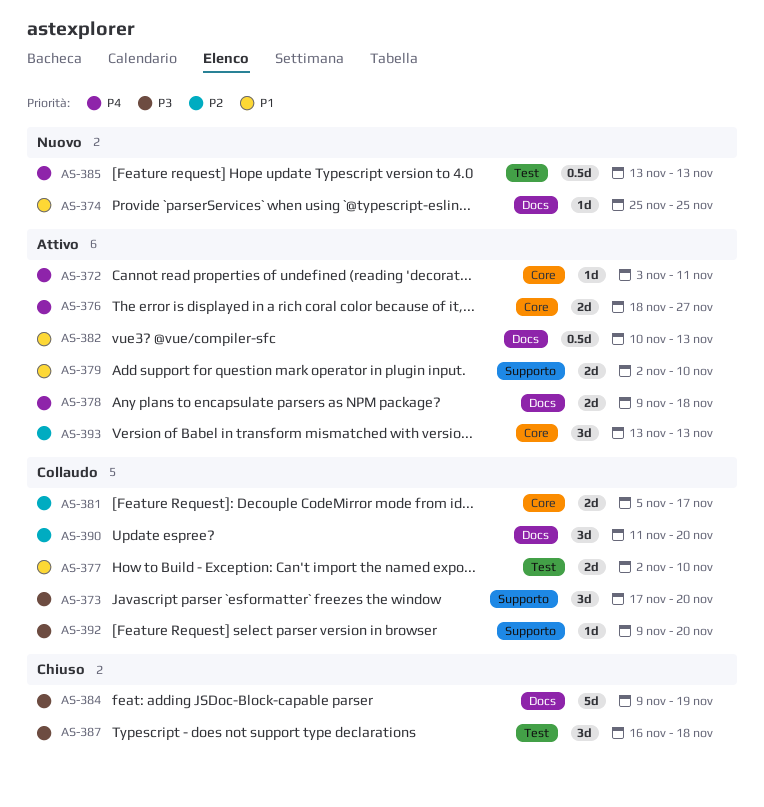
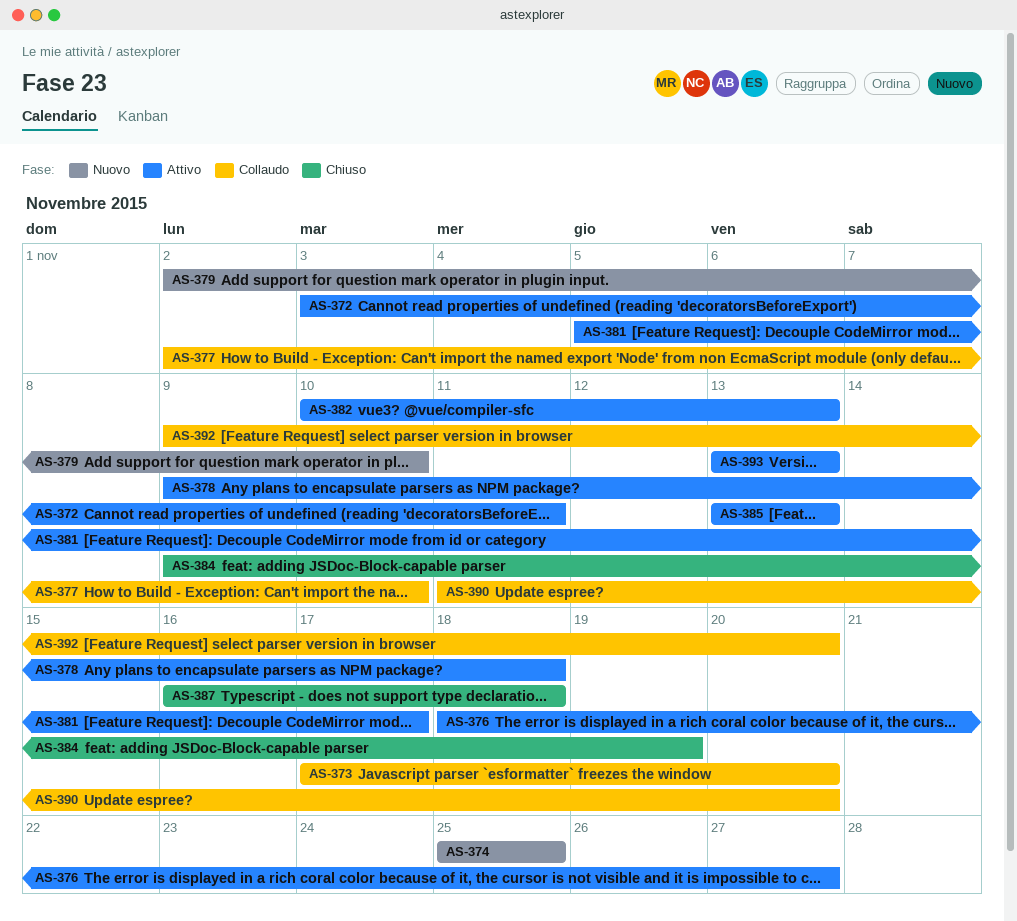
AS-379, status: Attivo -> Nuovo
AS-381, status: Collaudo -> Attivo
AS-385, status: Nuovo -> Attivo

